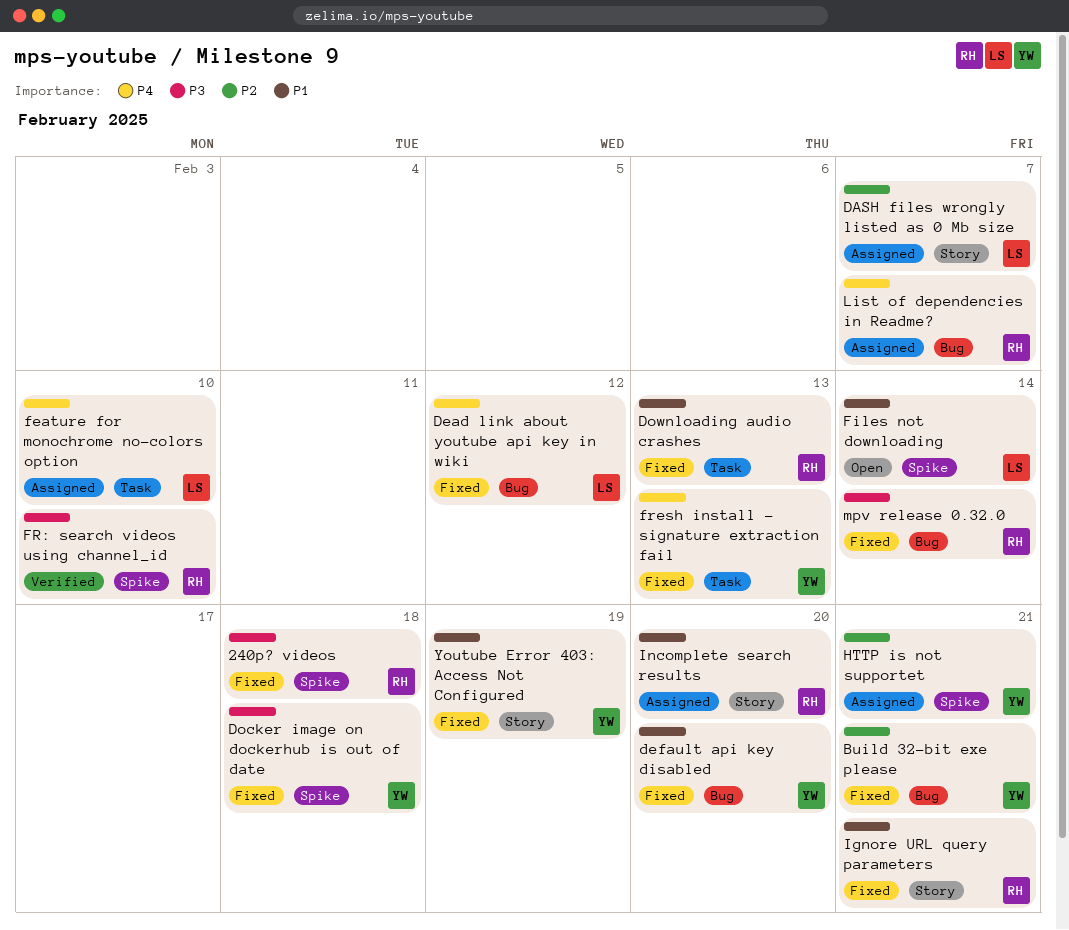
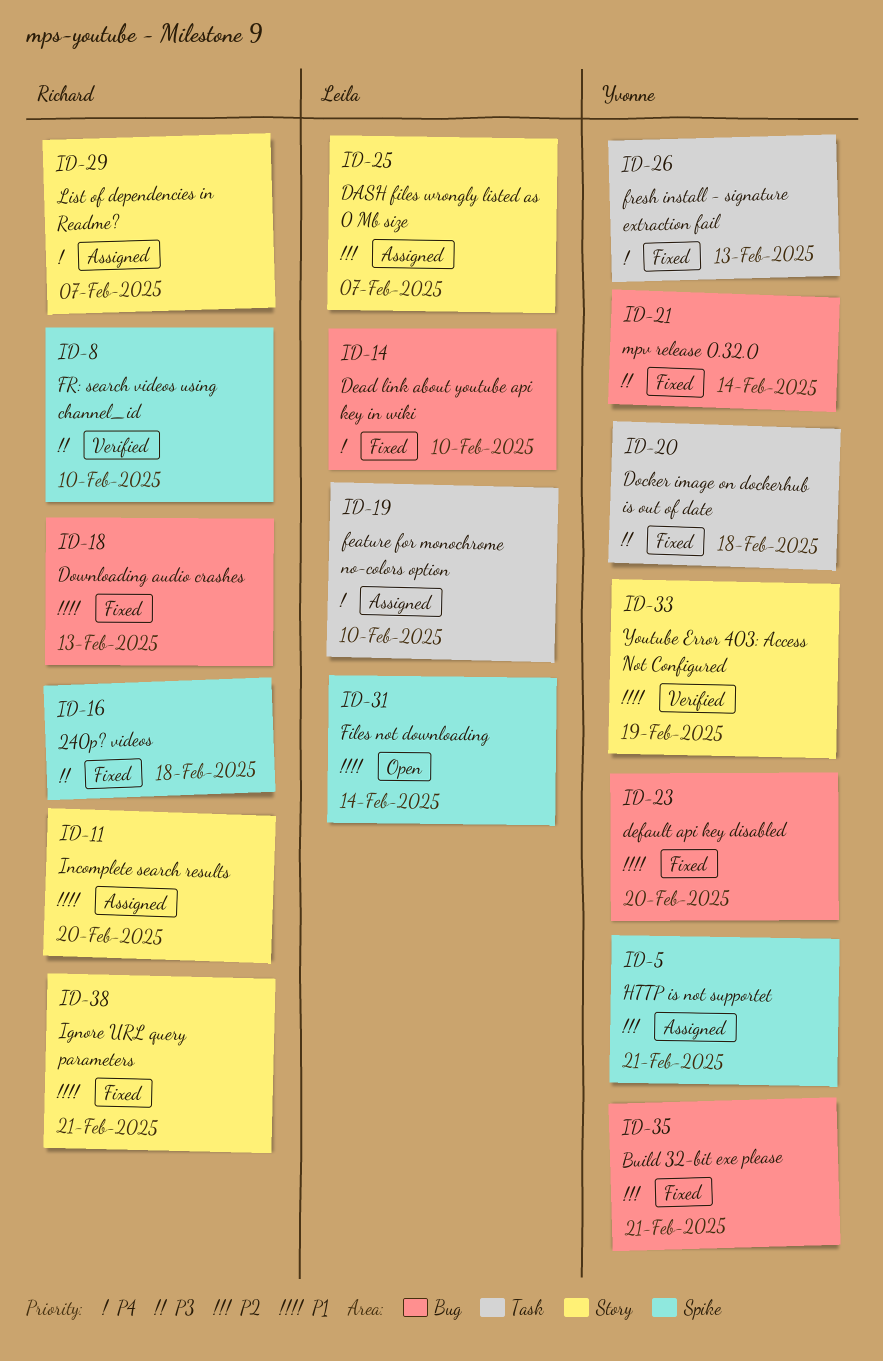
Dead link about youtube api key in wiki, due: Feb 12 -> Feb 10
Docker image on dockerhub is out of date, label: Spike -> Task
Downloading audio crashes, label: Task -> Bug
List of dependencies in Readme?, label: Bug -> Story
mpv release 0.32.0, owner: Richard -> Yvonne
Youtube Error 403: Access Not Configured, status: Fixed -> Verified

